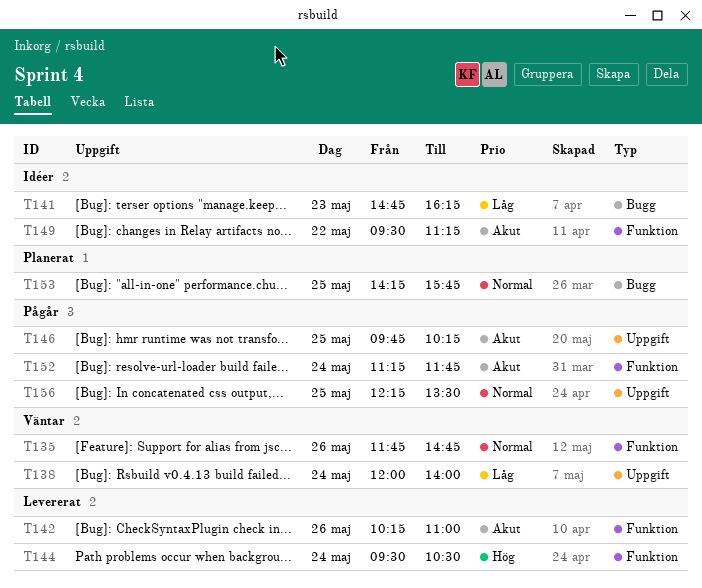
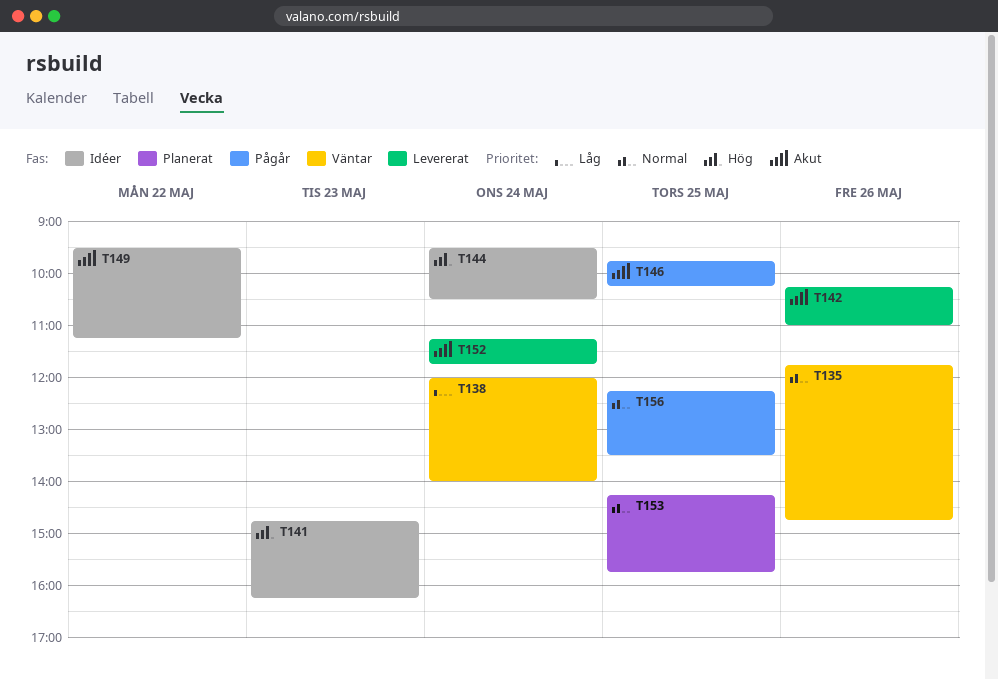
T141, priority: Låg -> Hög
T144, status: Levererat -> Idéer
T152, status: Pågår -> Levererat

